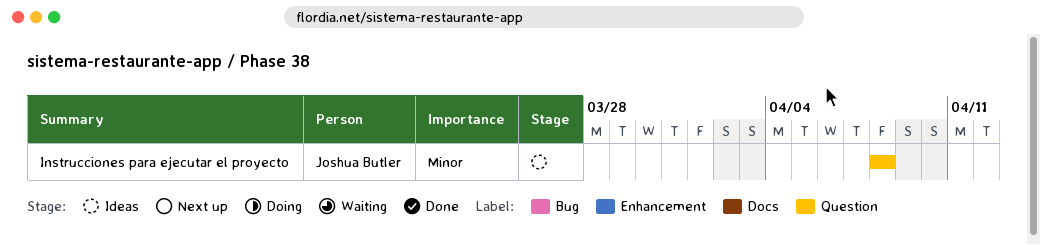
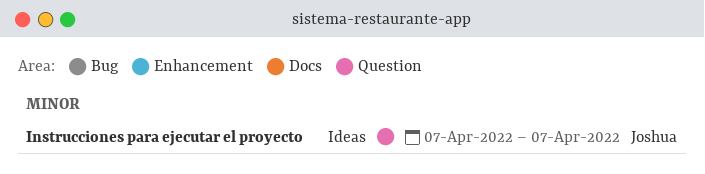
Instrucciones para ejecutar el proyecto, start: Apr 8 -> Apr 7
Instrucciones para ejecutar el proyecto, due: Apr 8 -> Apr 7

